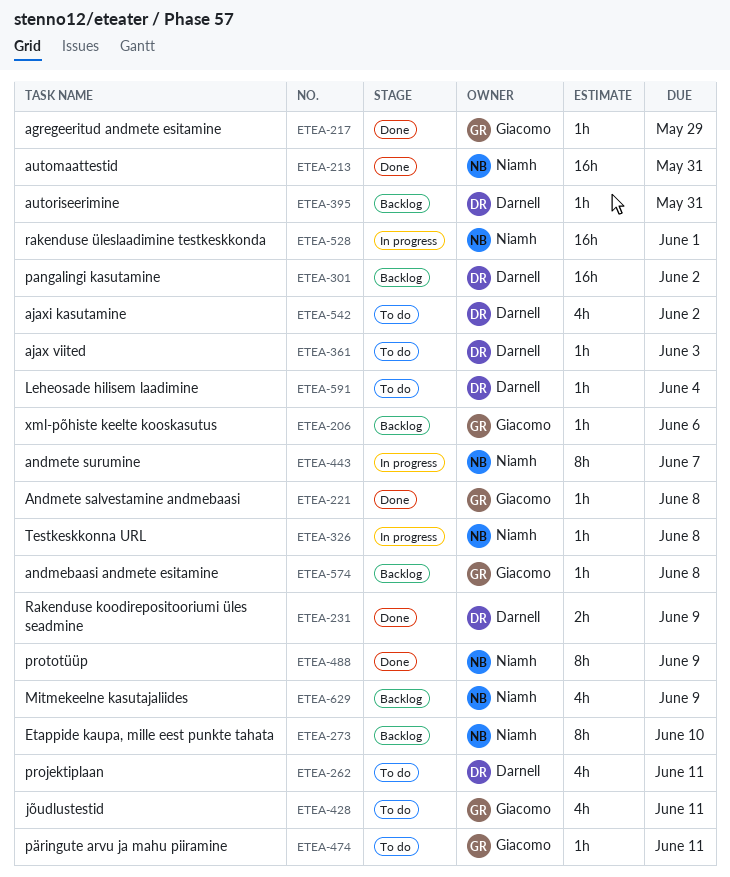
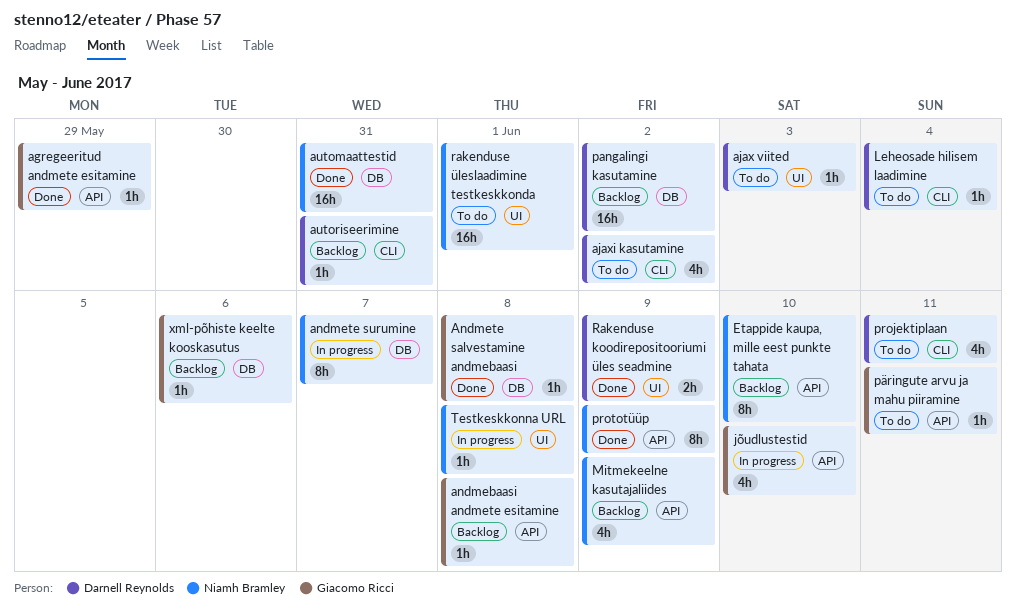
jõudlustestid, status: To do -> In progress
jõudlustestid, due: Jun 11 -> Jun 10
rakenduse üleslaadimine testkeskkonda, status: In progress -> To do

